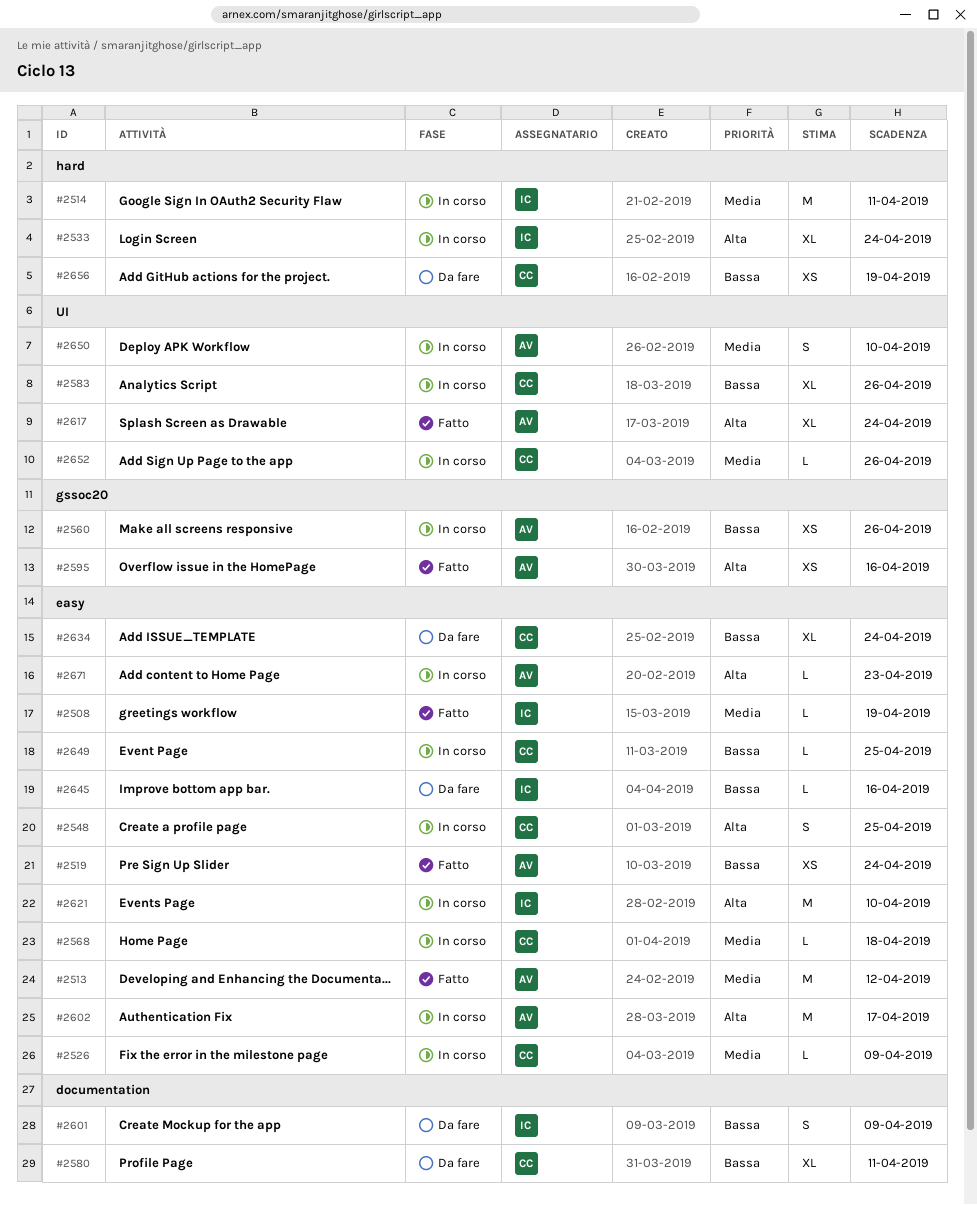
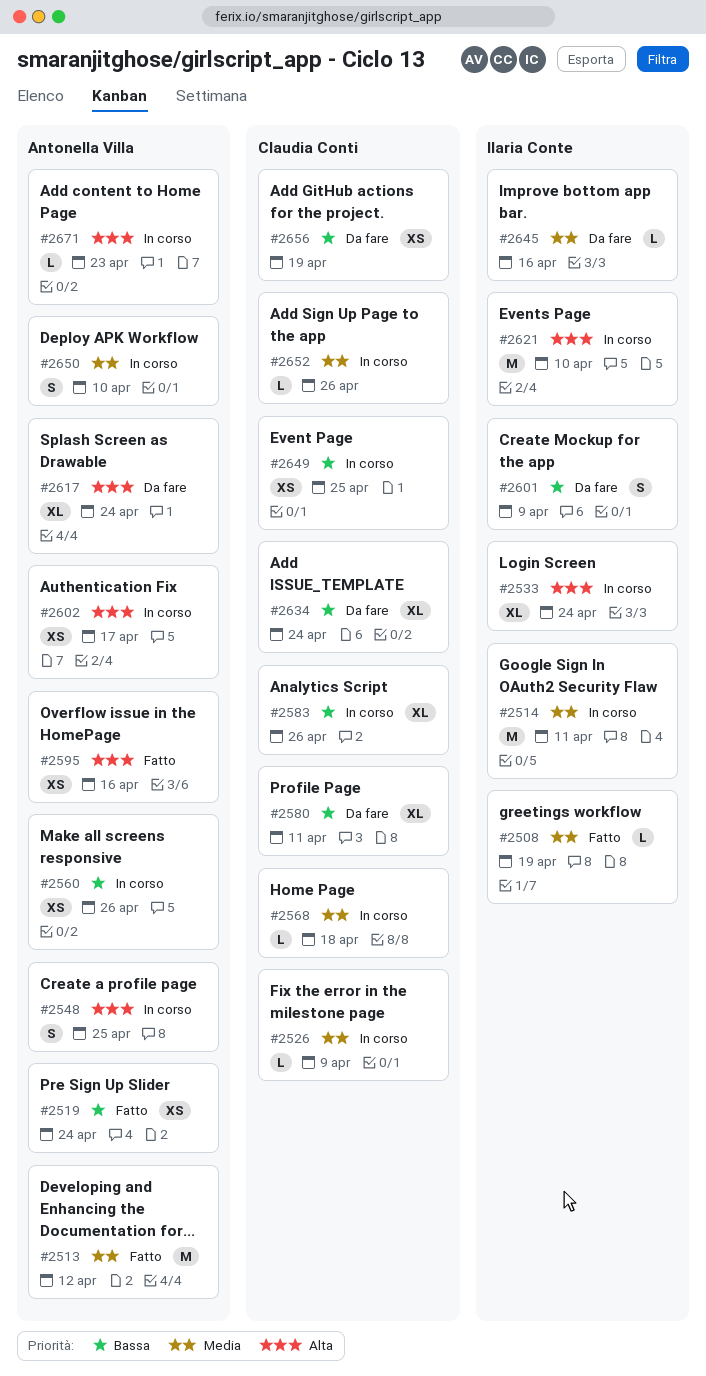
#2548, owner: Claudia Conti -> Antonella Villa
#2602, estimate: M -> XS
#2617, status: Fatto -> Da fare
#2645, priority: Bassa -> Media
#2649, estimate: L -> XS

